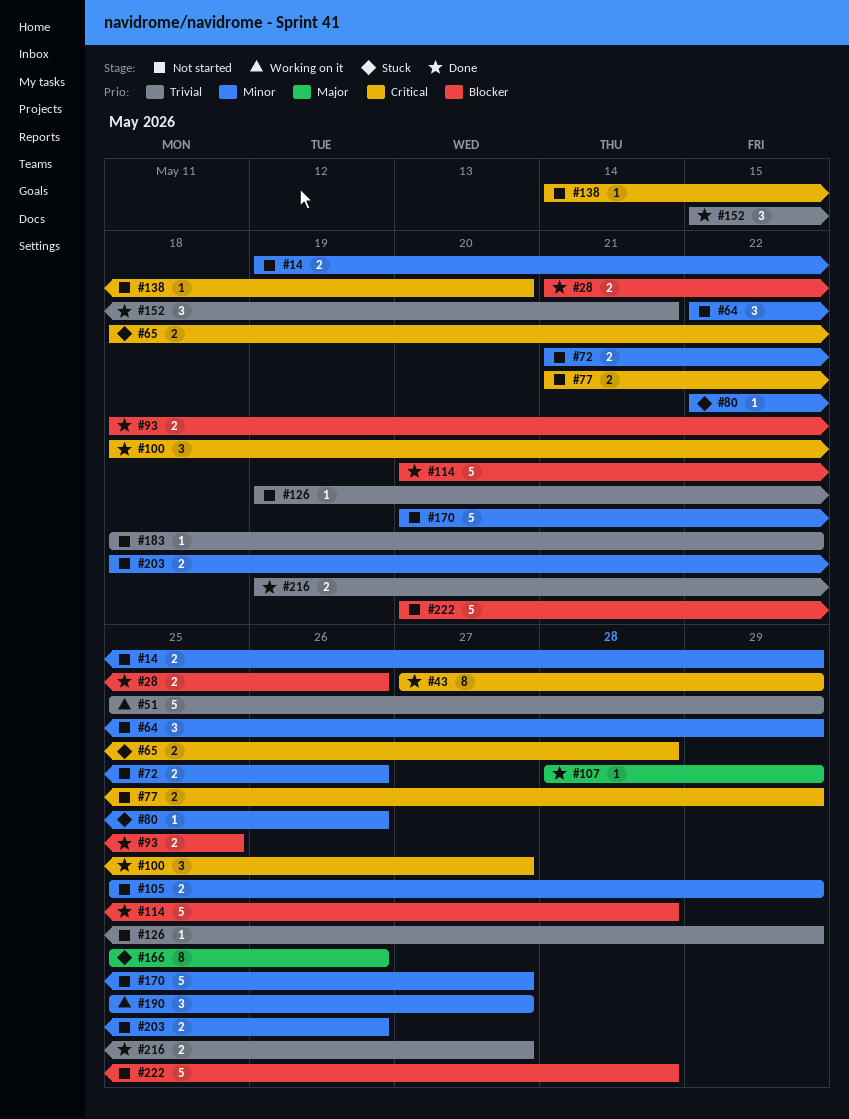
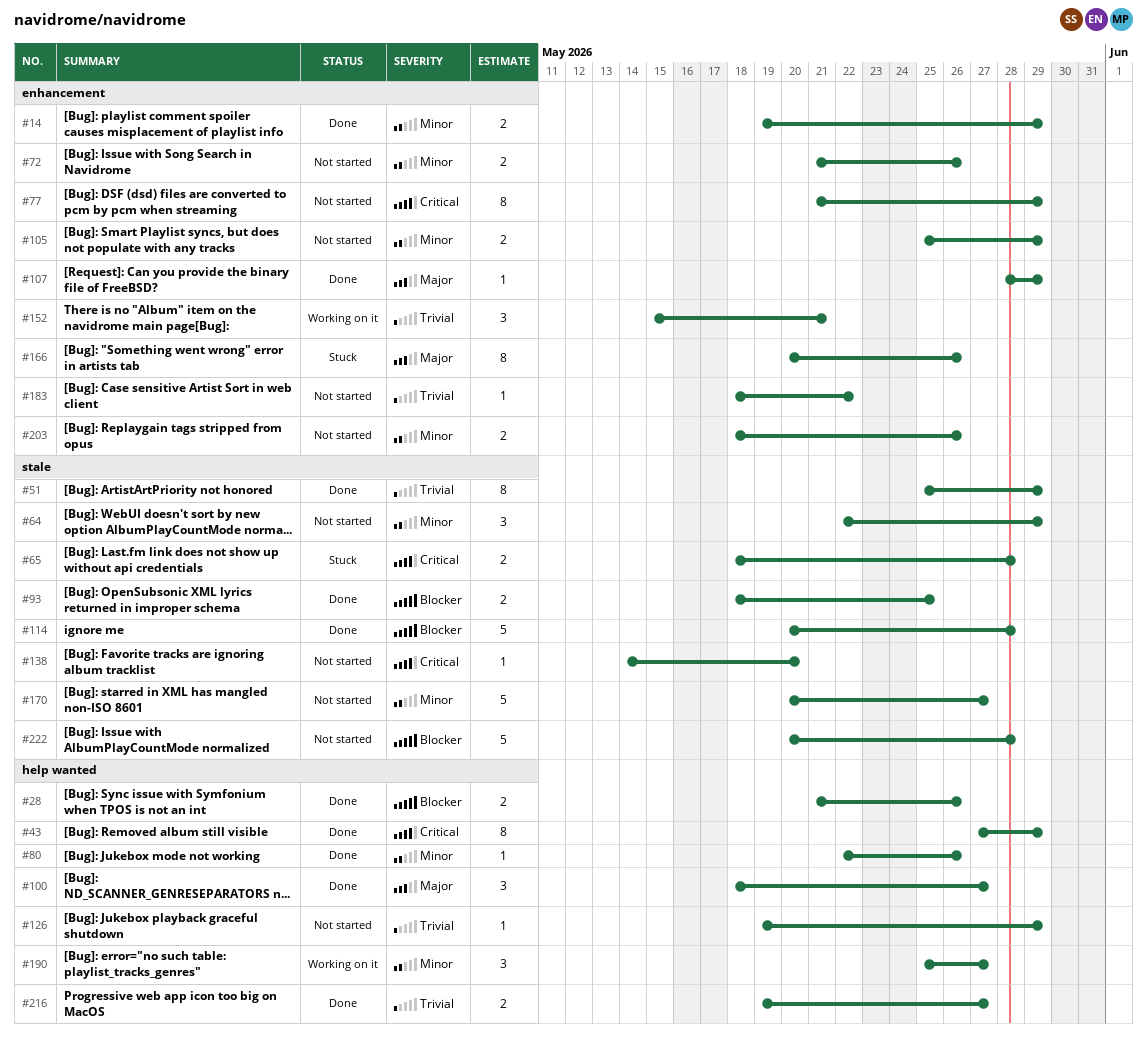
#14, status: Not started -> Done
#51, status: Working on it -> Done
#51, estimate: 5 -> 8
#77, estimate: 2 -> 8
#80, status: Stuck -> Done
#100, priority: Critical -> Major
#152, status: Done -> Working on it
#166, start: May 25 -> May 20

